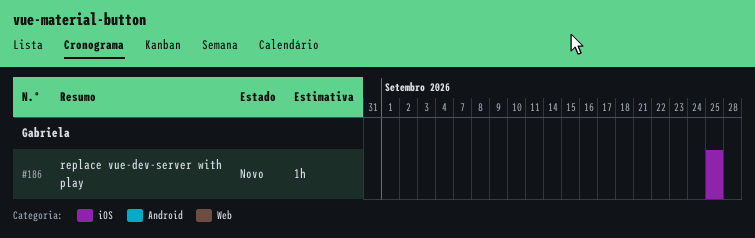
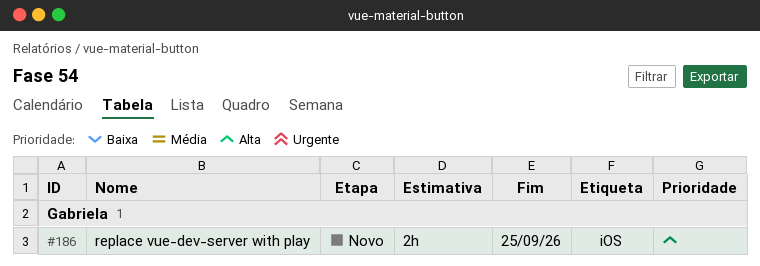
#186, estimate: 1h -> 2h

